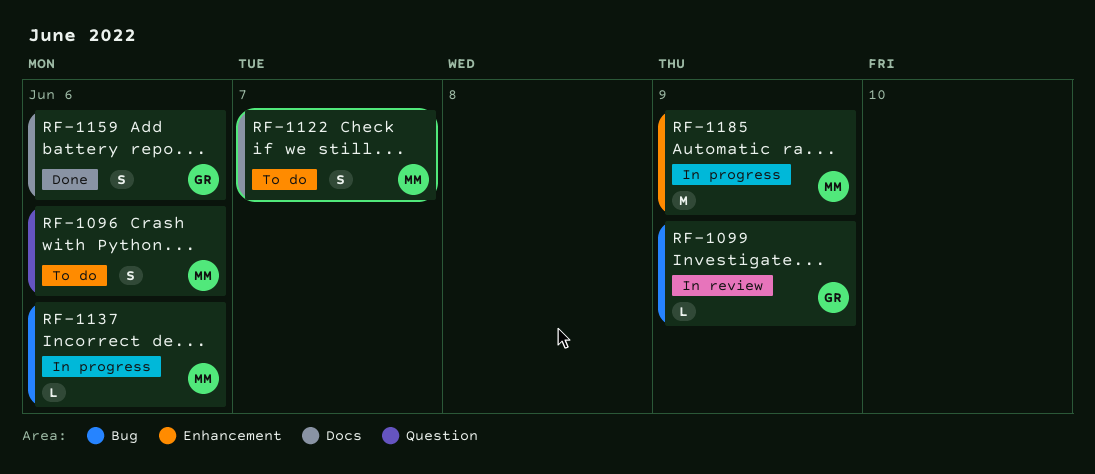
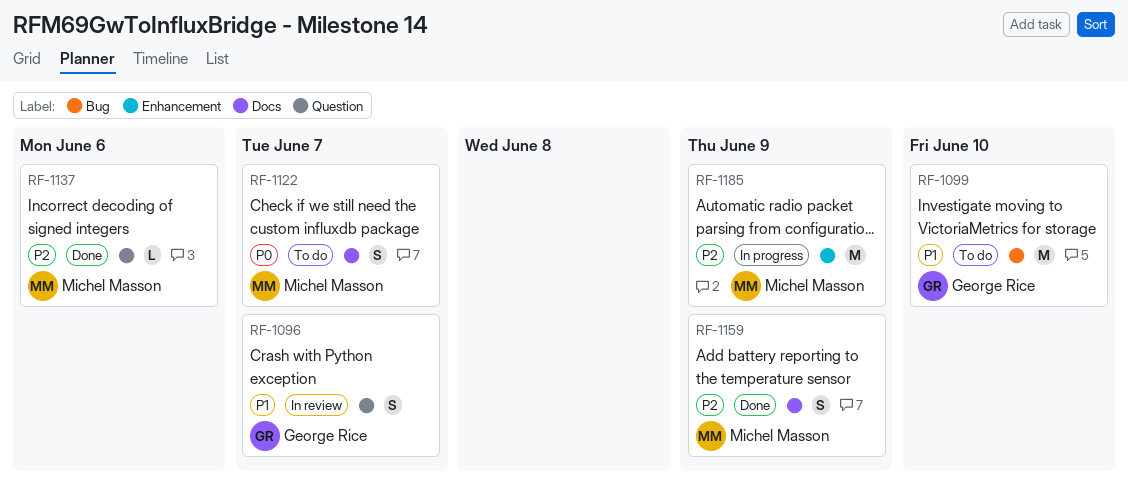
RF-1096, status: To do -> In review
RF-1096, owner: Michel Masson -> George Rice
RF-1096, due: Jun 6 -> Jun 7
RF-1099, status: In review -> To do
RF-1099, estimate: L -> M
RF-1099, due: Jun 9 -> Jun 10
RF-1137, status: In progress -> Done
RF-1137, label: Bug -> Question
RF-1159, owner: George Rice -> Michel Masson
RF-1159, due: Jun 6 -> Jun 9

